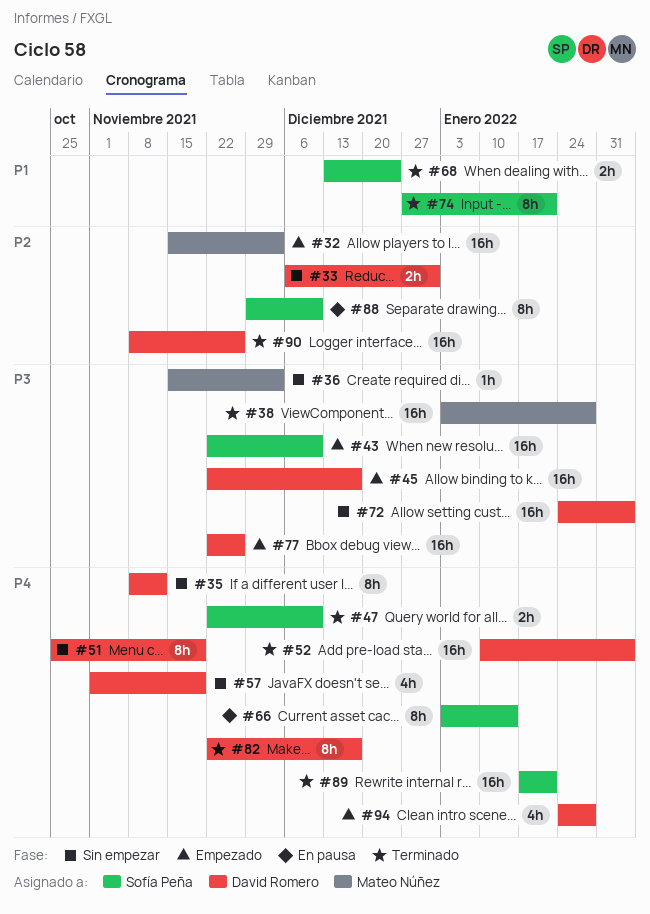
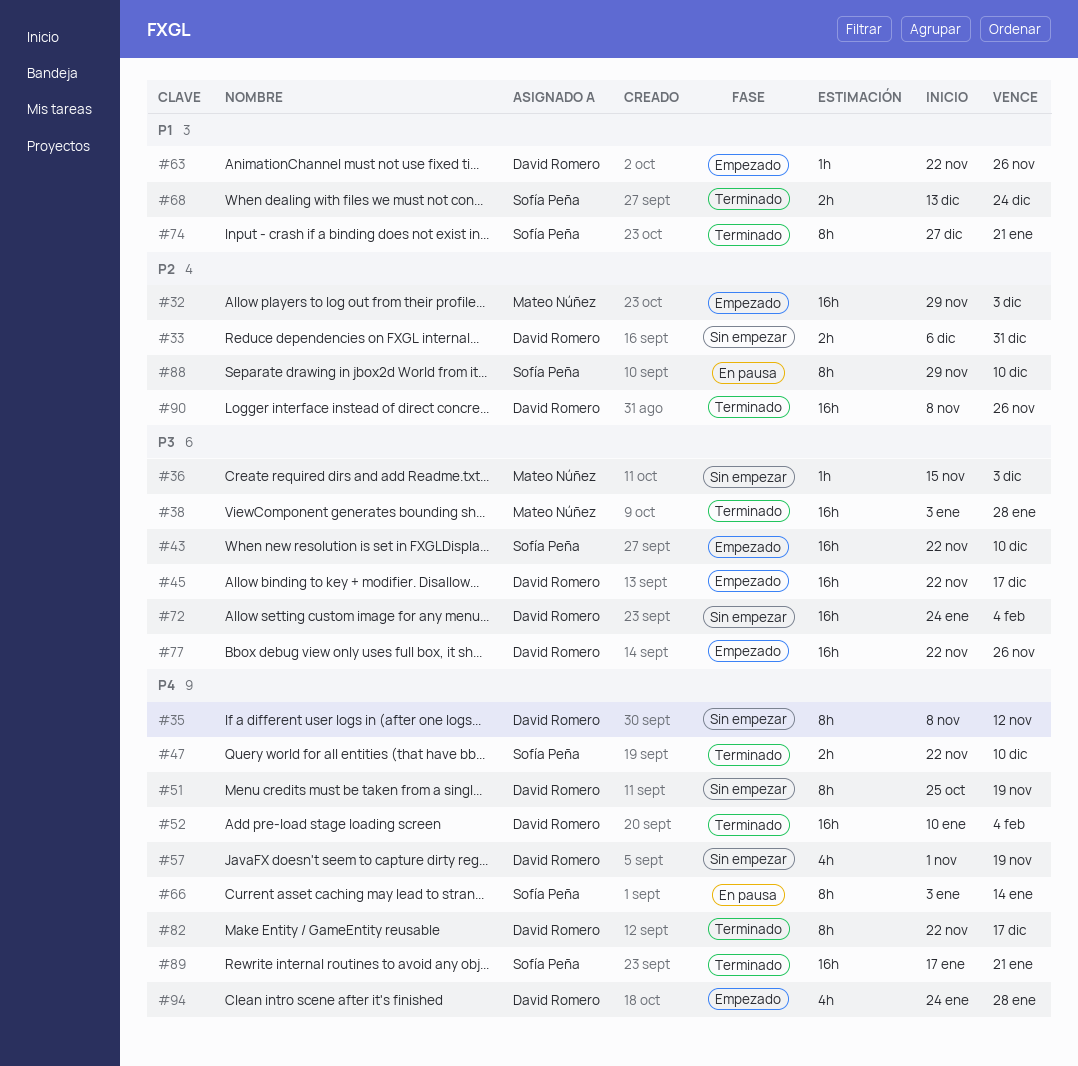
#32, start: Nov 15 -> Nov 29
#63: none -> present

